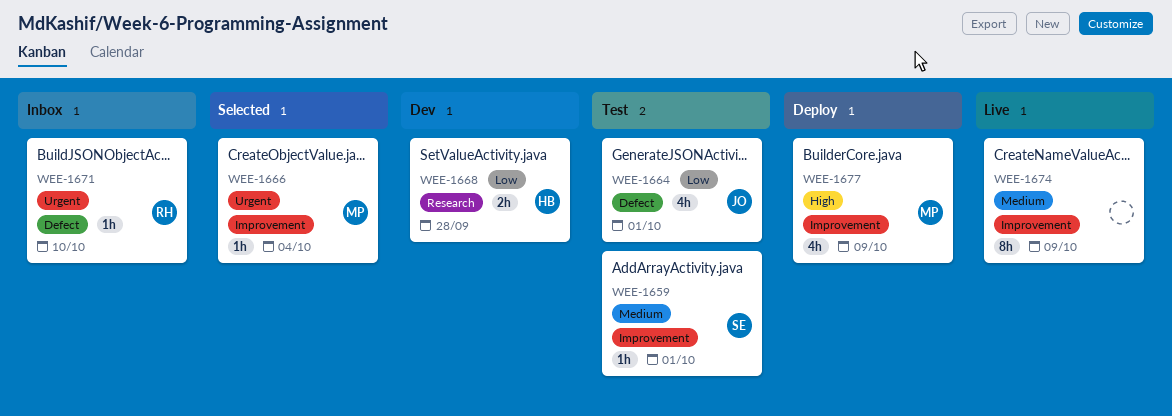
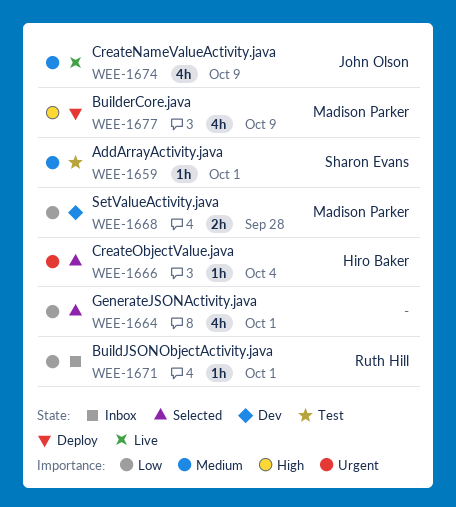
WEE-1664, status: Test -> Selected
WEE-1664, owner: John Olson -> none
WEE-1666, owner: Madison Parker -> Hiro Baker
WEE-1668, owner: Hiro Baker -> Madison Parker
WEE-1671, priority: Urgent -> Low
WEE-1671, due: Oct 10 -> Oct 1
WEE-1674, owner: none -> John Olson
WEE-1674, estimate: 8h -> 4h

